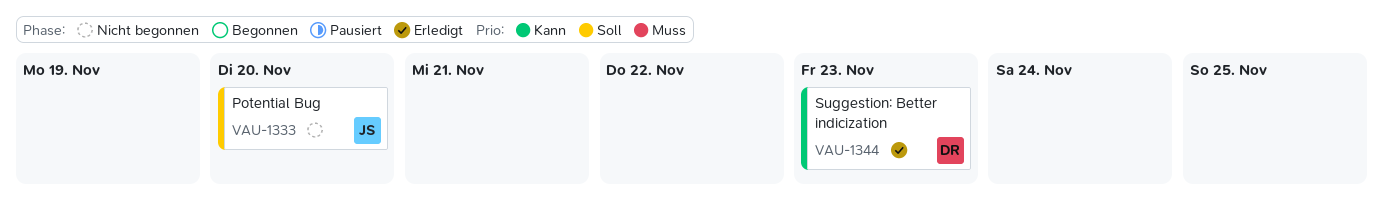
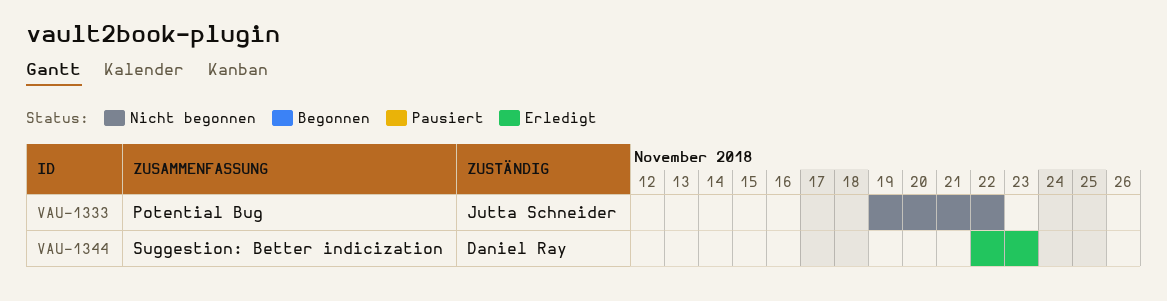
VAU-1333, due: Nov 20 -> Nov 22

